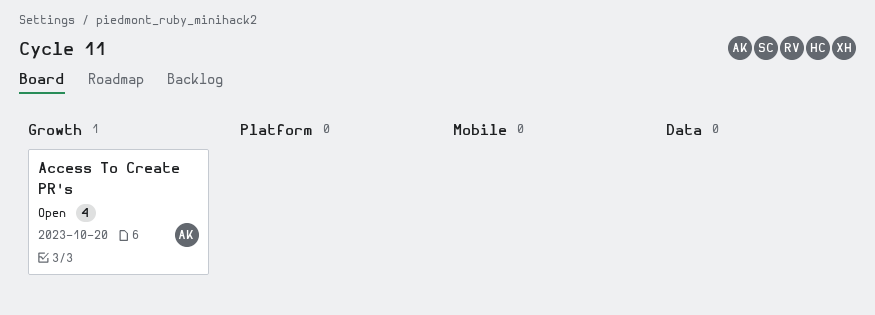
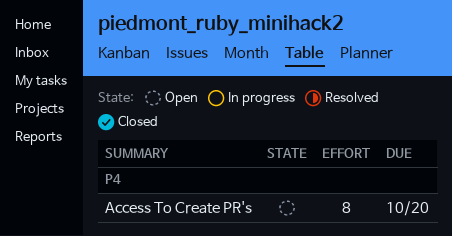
Access To Create PR's, estimate: 4 -> 8

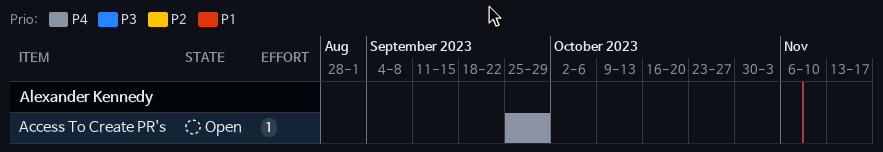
Access To Create PR's, estimate: 8 -> 1
Access To Create PR's, due: Oct 20 -> Sep 29

